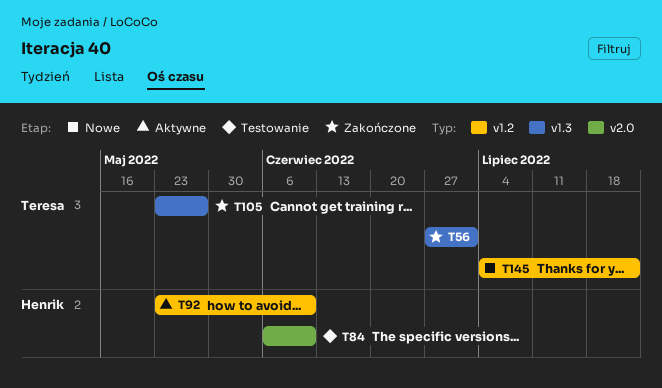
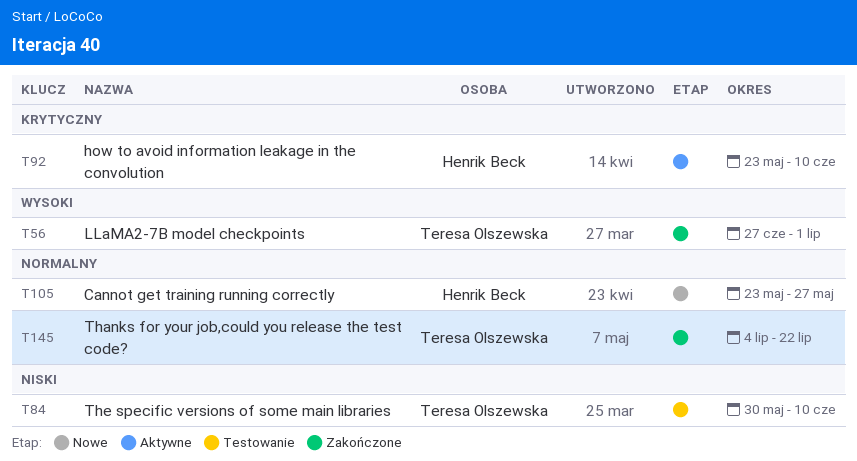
T84, owner: Henrik Beck -> Teresa Olszewska
T84, start: Jun 6 -> May 30
T105, status: Zakończone -> Nowe
T105, owner: Teresa Olszewska -> Henrik Beck
T145, status: Nowe -> Zakończone

